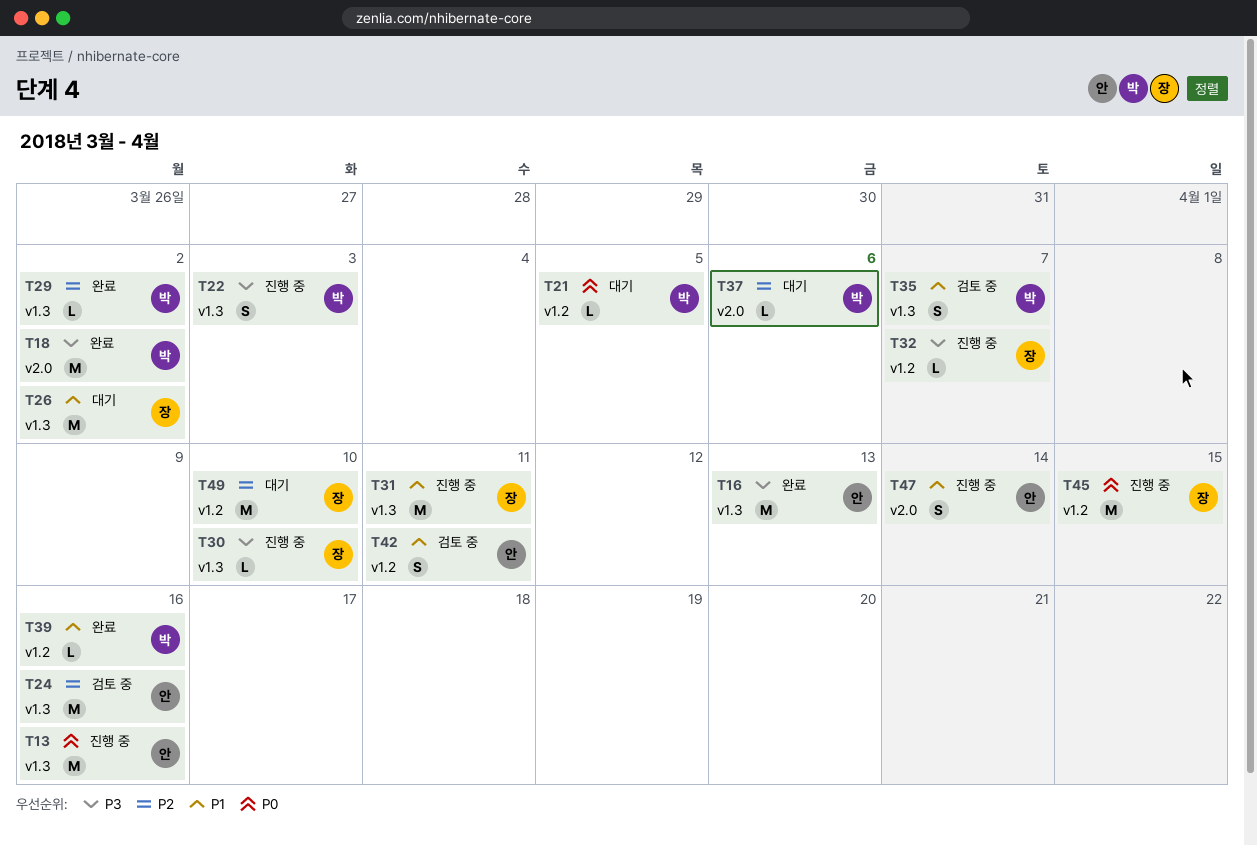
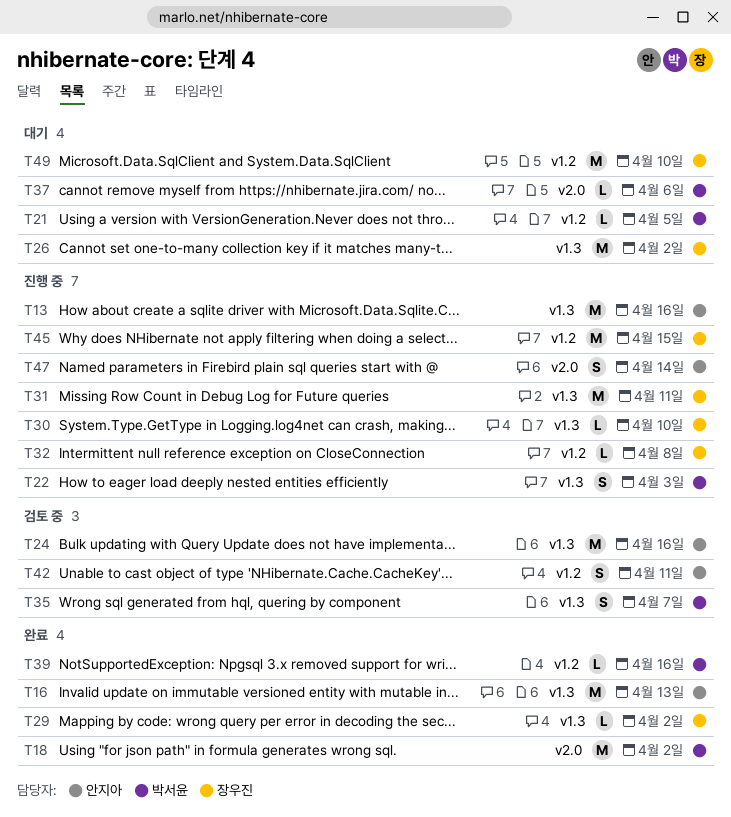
T29, owner: 박서윤 -> 장우진
T32, due: Apr 7 -> Apr 8

